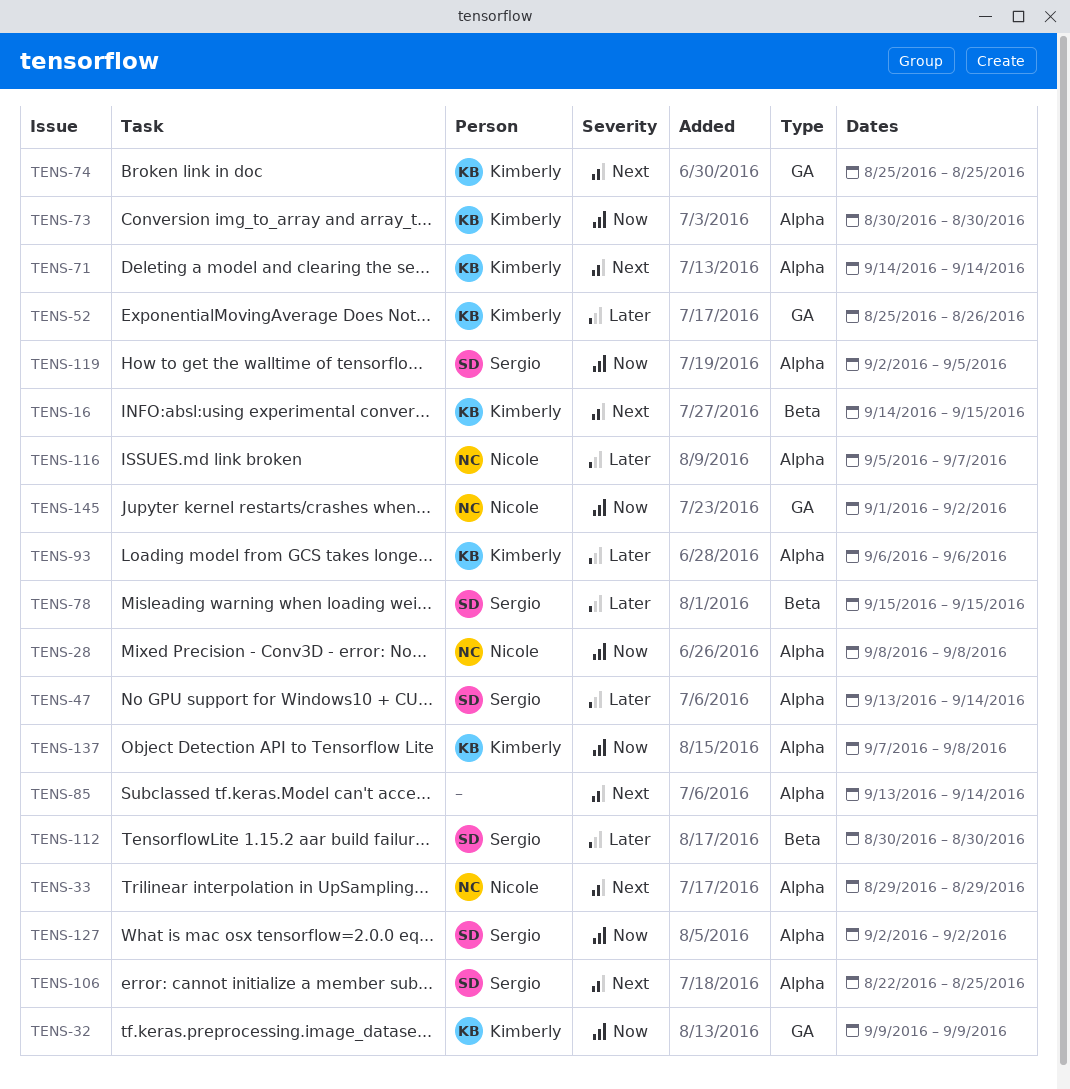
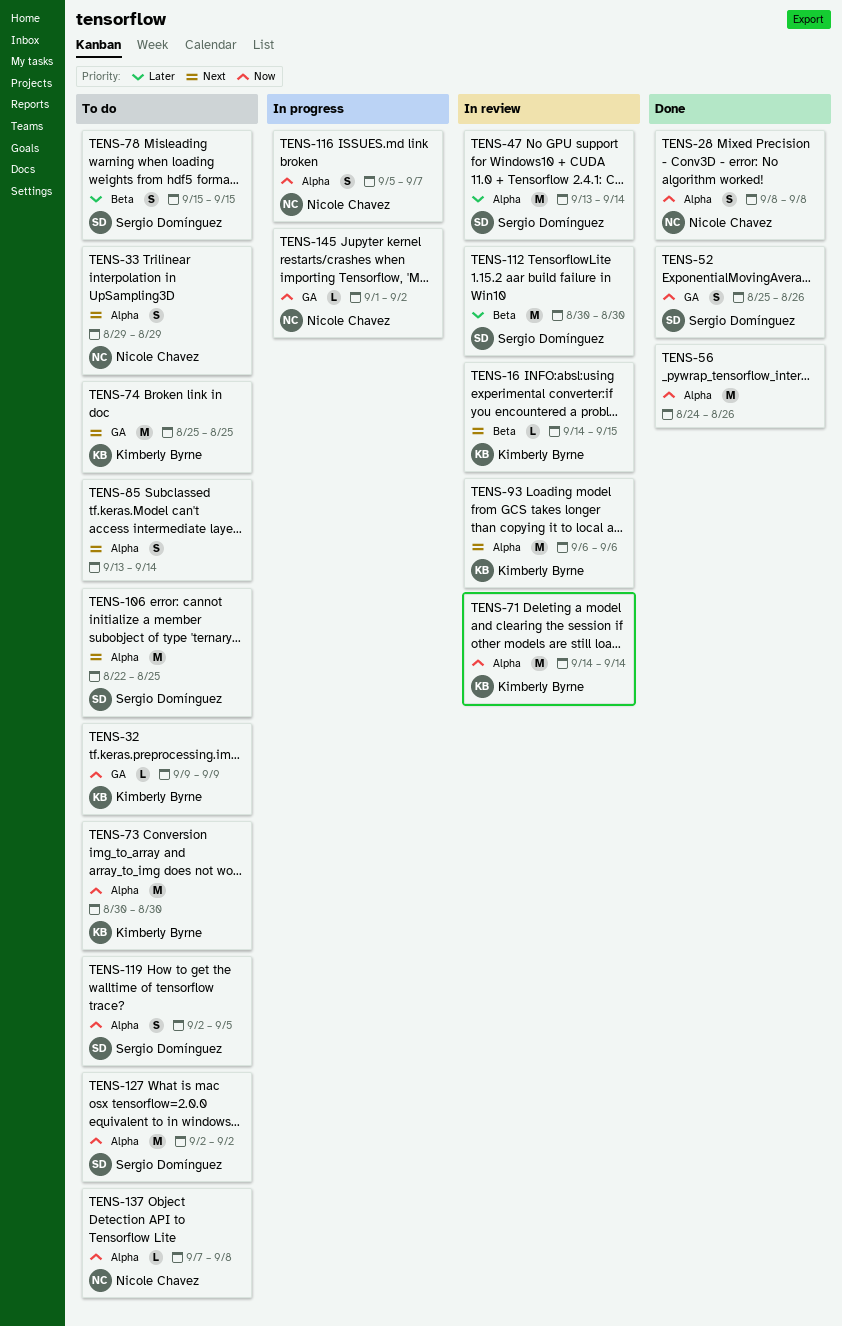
TENS-52, owner: Kimberly Byrne -> Sergio Domínguez
TENS-52, priority: Later -> Now
TENS-56: none -> present
TENS-71, priority: Next -> Now
TENS-93, priority: Later -> Next
TENS-116, priority: Later -> Now
TENS-137, owner: Kimberly Byrne -> Nicole Chavez

